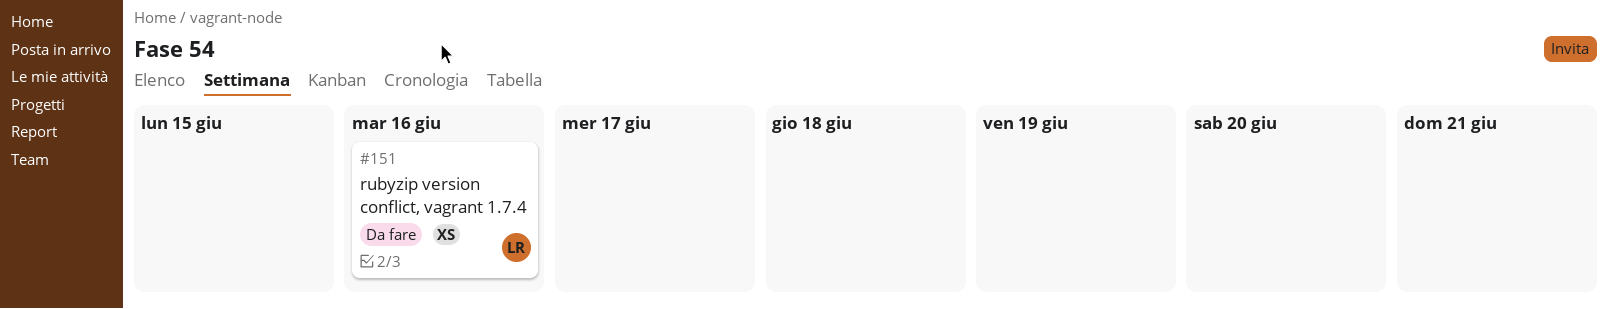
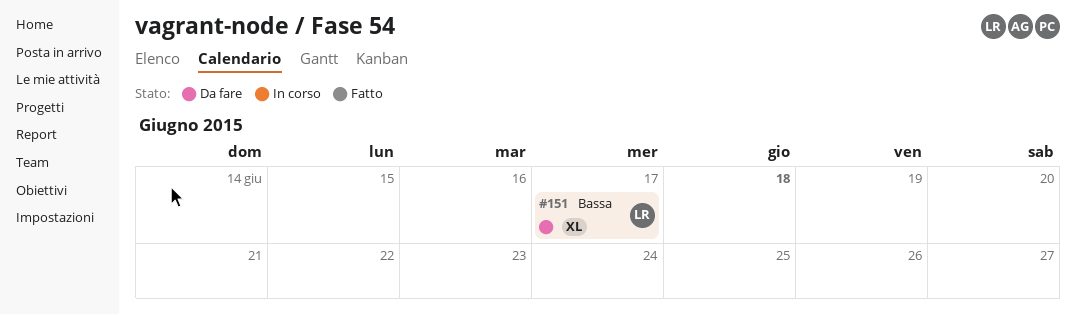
#151, estimate: XS -> XL
#151, due: Jun 16 -> Jun 17

